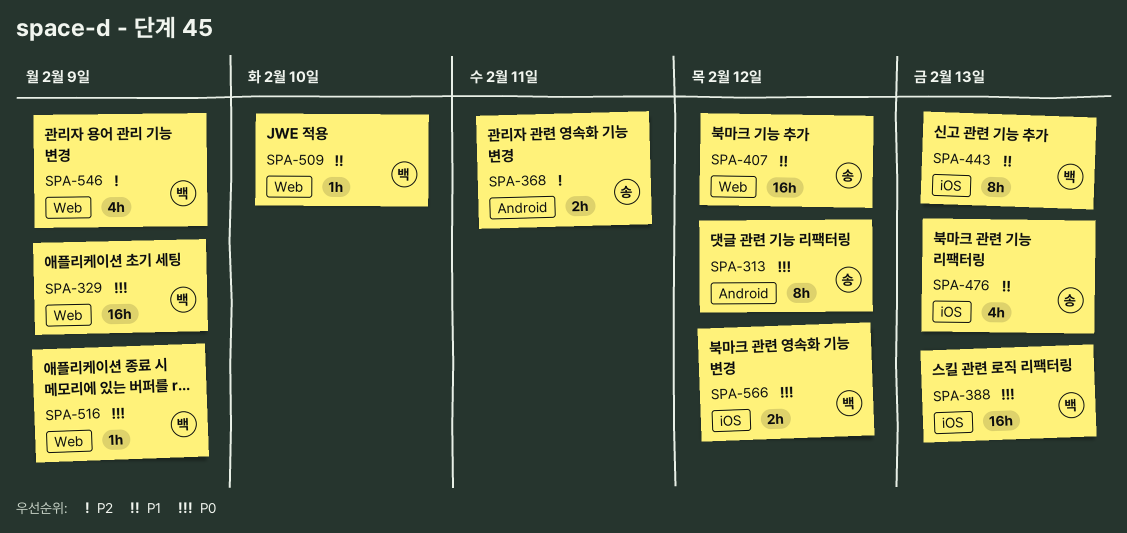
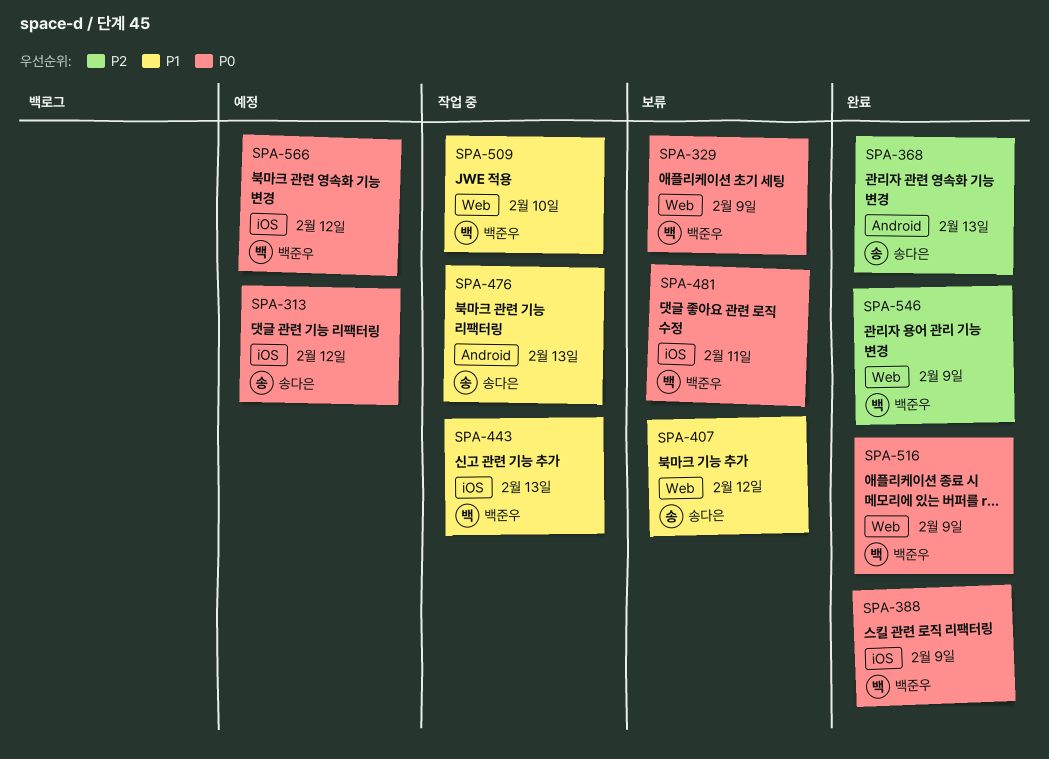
SPA-313, label: Android -> iOS
SPA-368, due: Feb 11 -> Feb 13
SPA-388, due: Feb 13 -> Feb 9
SPA-476, label: iOS -> Android
SPA-481: none -> present

